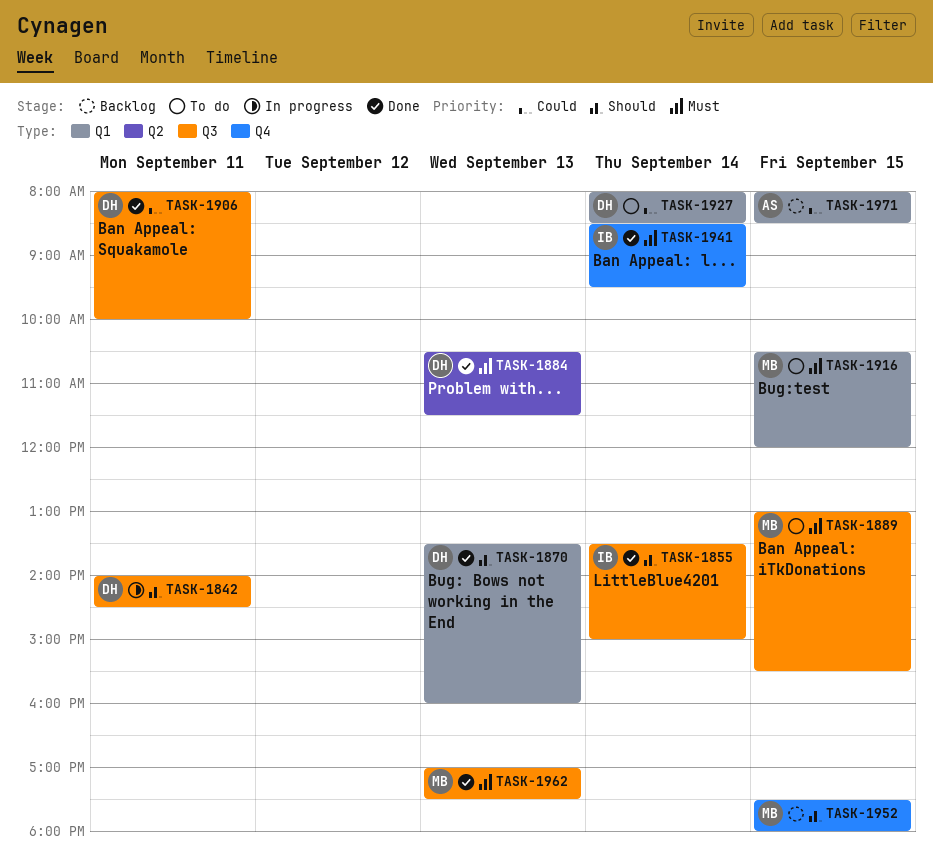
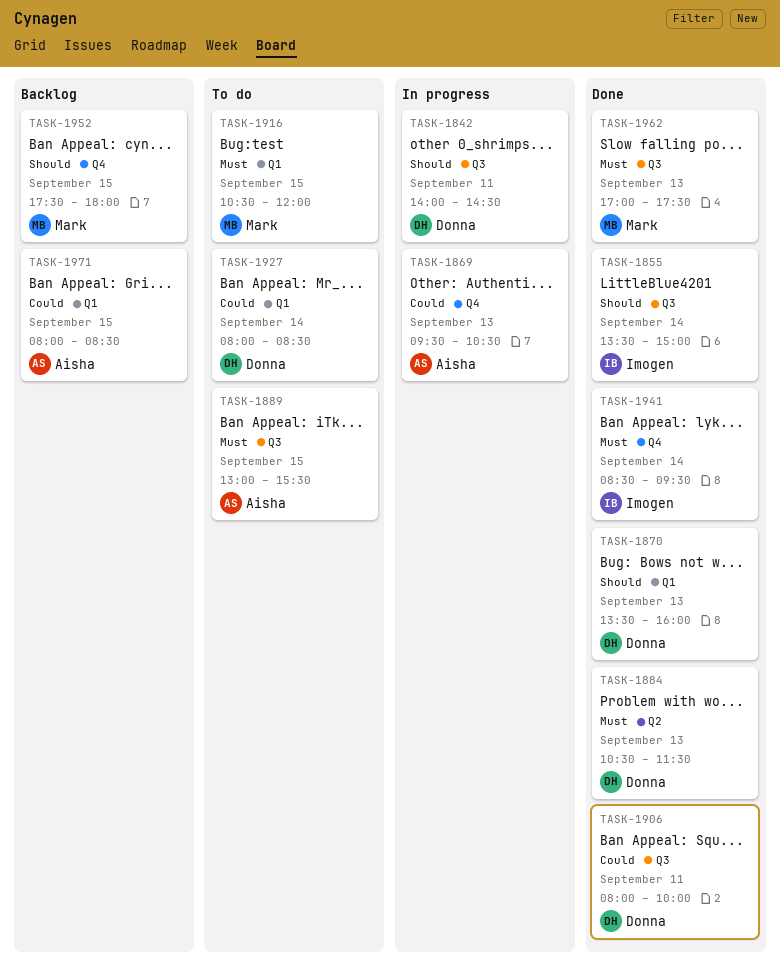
TASK-1869: none -> present
TASK-1889, owner: Mark -> Aisha

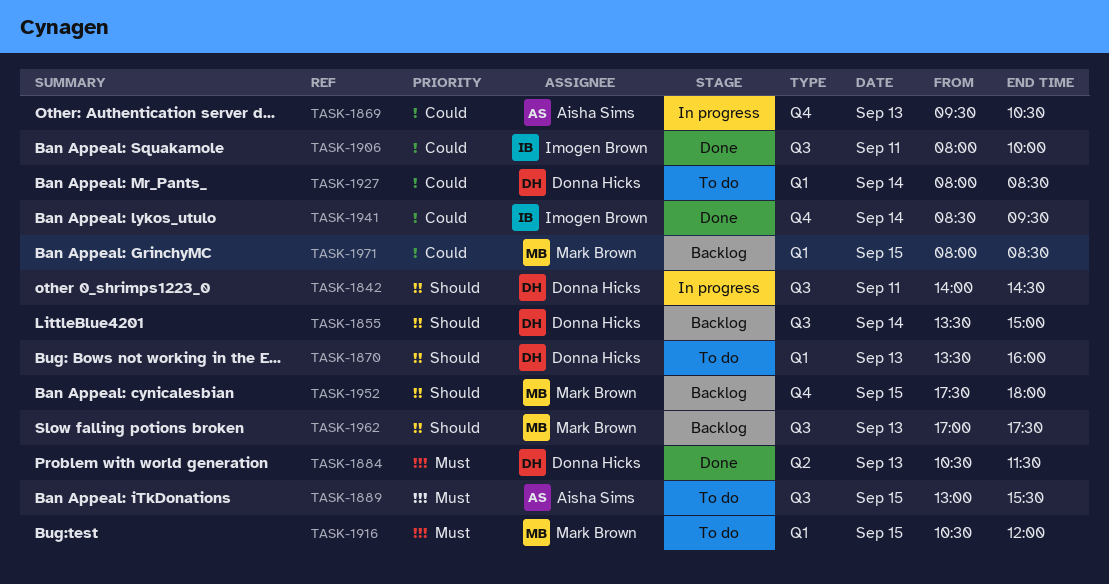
TASK-1855, status: Done -> Backlog
TASK-1855, owner: Imogen Brown -> Donna Hicks
TASK-1870, status: Done -> To do
TASK-1906, owner: Donna Hicks -> Imogen Brown
TASK-1941, priority: Must -> Could
TASK-1962, status: Done -> Backlog
TASK-1962, priority: Must -> Should
TASK-1971, owner: Aisha Sims -> Mark Brown

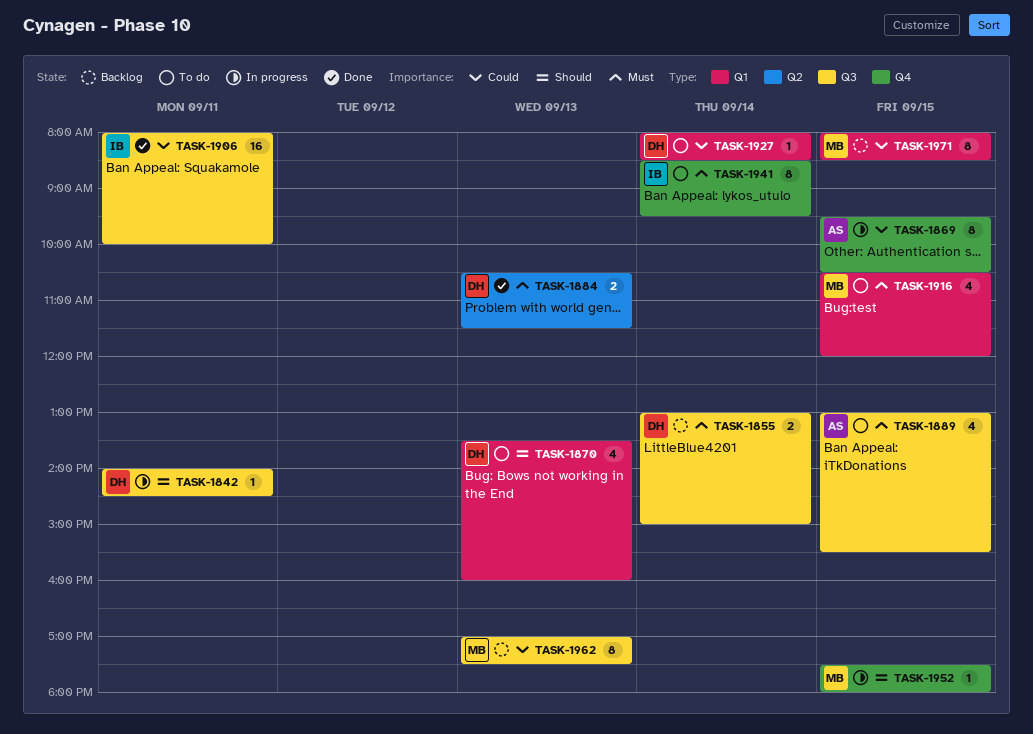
TASK-1855, priority: Should -> Must
TASK-1855, begins: 13:30 -> 13:00
TASK-1869, day: Sep 13 -> Sep 15
TASK-1941, status: Done -> To do
TASK-1941, priority: Could -> Must
TASK-1952, status: Backlog -> In progress
TASK-1962, priority: Should -> Could

